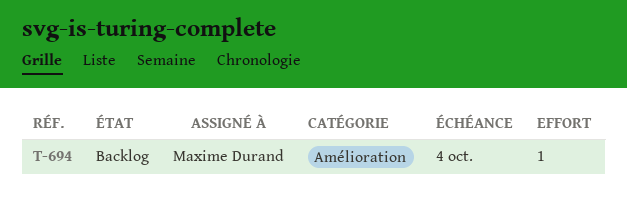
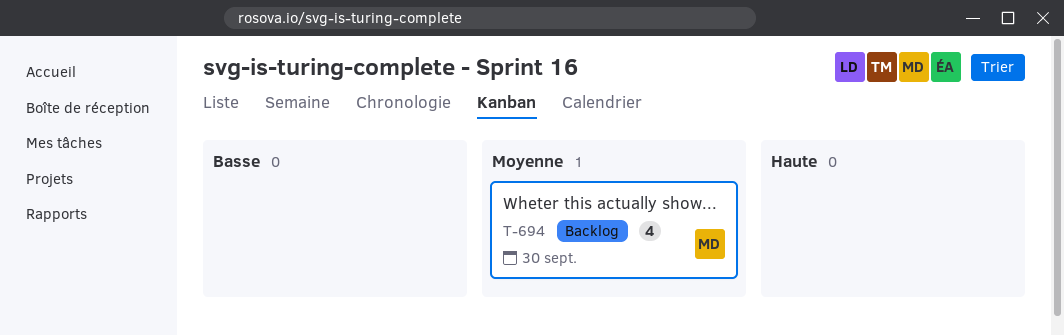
T-694, estimate: 1 -> 4
T-694, due: Oct 4 -> Sep 30

